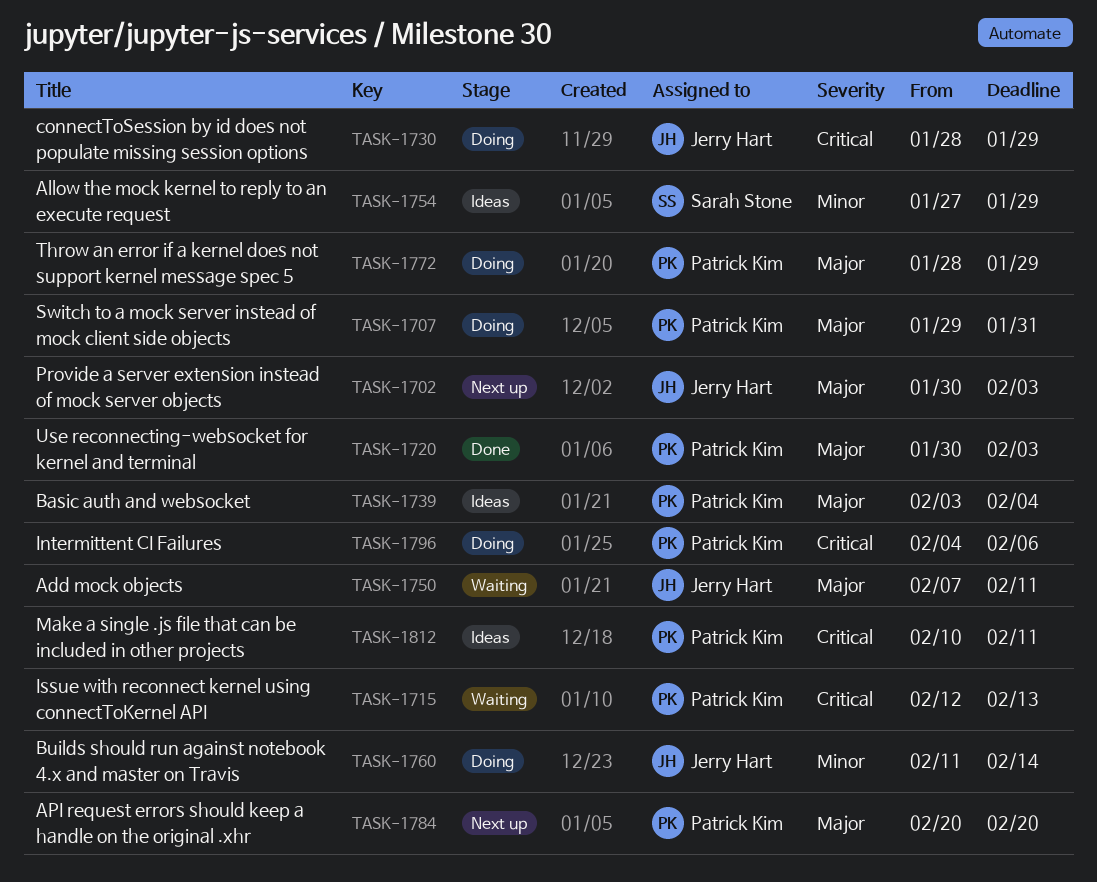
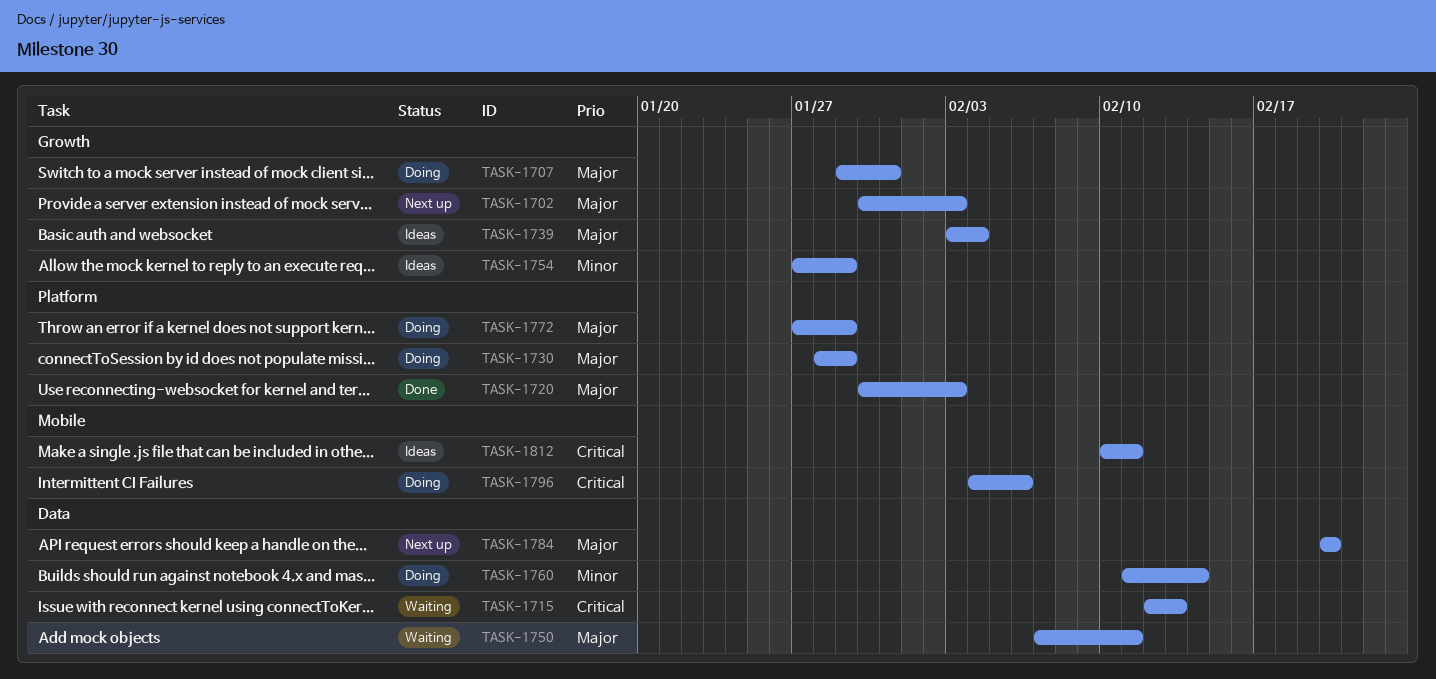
TASK-1730, priority: Critical -> Major
TASK-1772, start: Jan 28 -> Jan 27

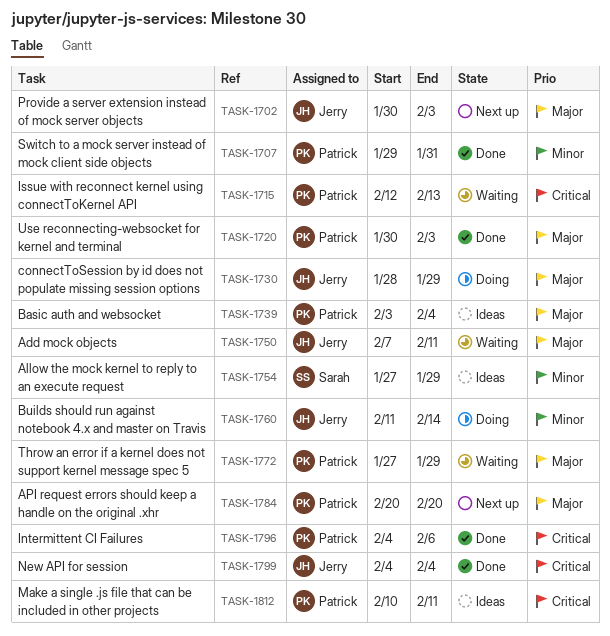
TASK-1707, status: Doing -> Done
TASK-1707, priority: Major -> Minor
TASK-1772, status: Doing -> Waiting
TASK-1796, status: Doing -> Done
TASK-1799: none -> present

